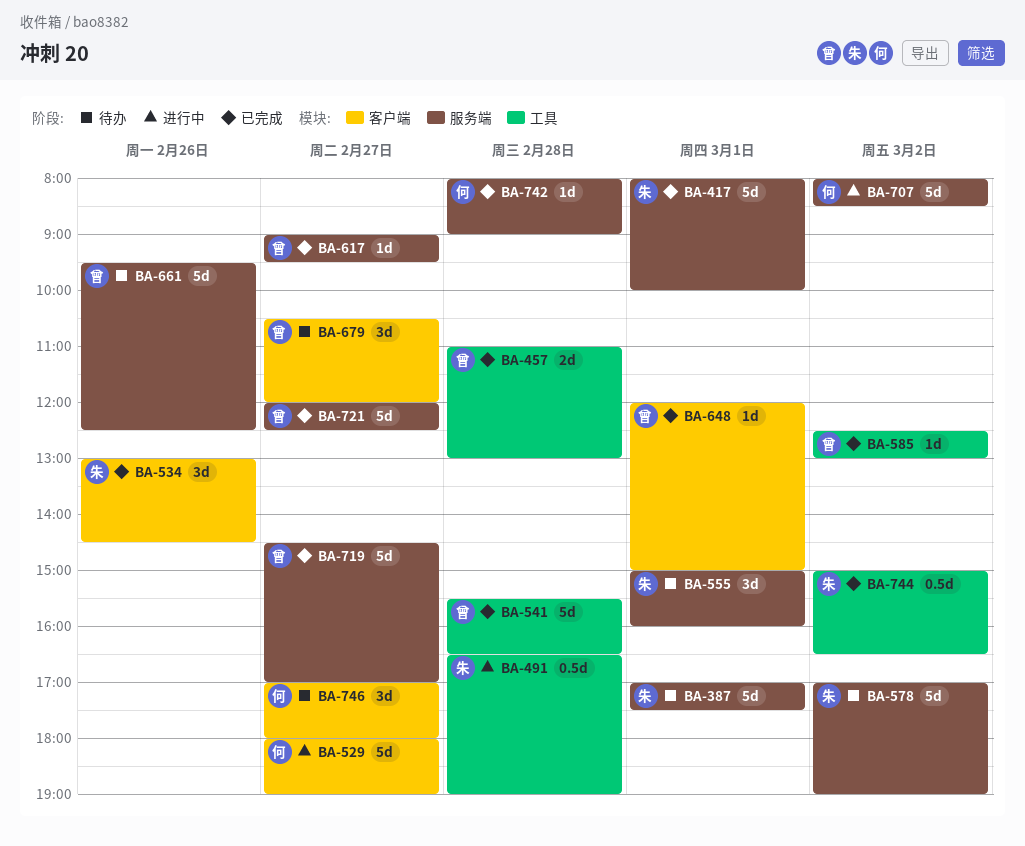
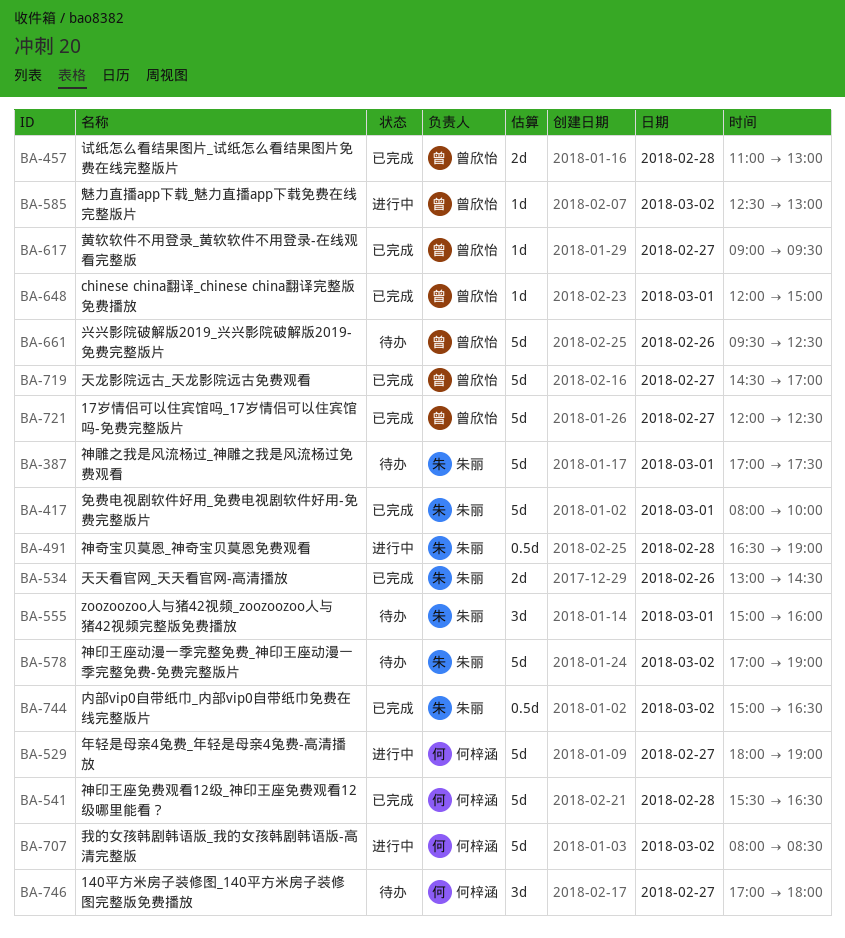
BA-534, estimate: 3d -> 2d
BA-541, owner: 曾欣怡 -> 何梓涵
BA-585, status: 已完成 -> 进行中
BA-679: present -> none
BA-742: present -> none

